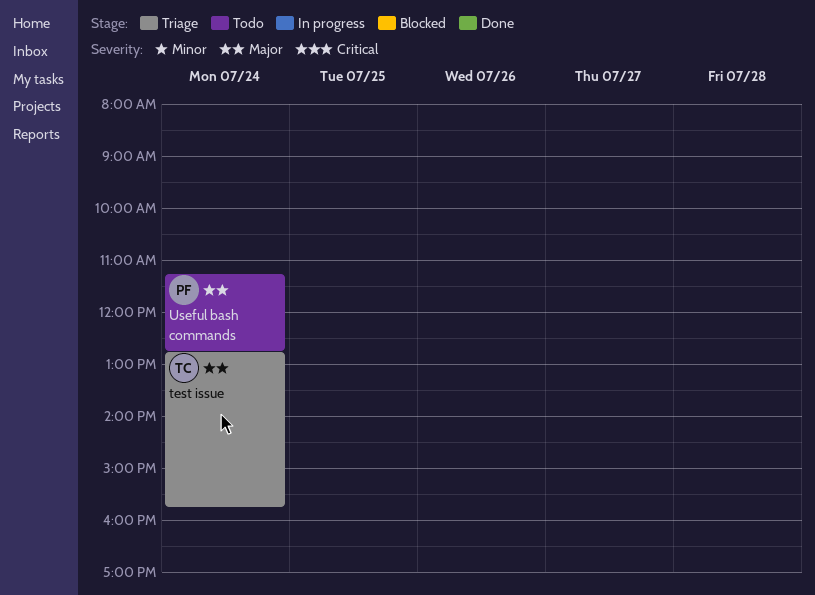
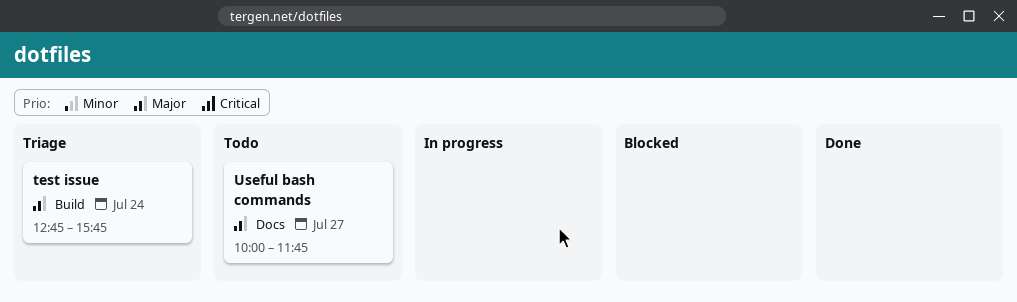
Useful bash commands, day: Jul 24 -> Jul 27
Useful bash commands, begins: 11:15 -> 10:00
Useful bash commands, ends: 12:45 -> 11:45

